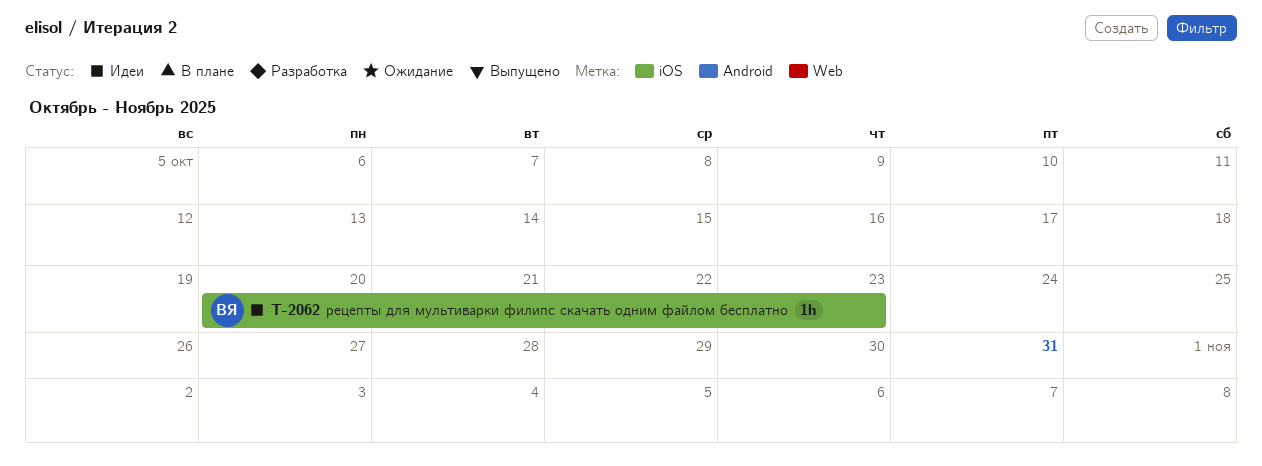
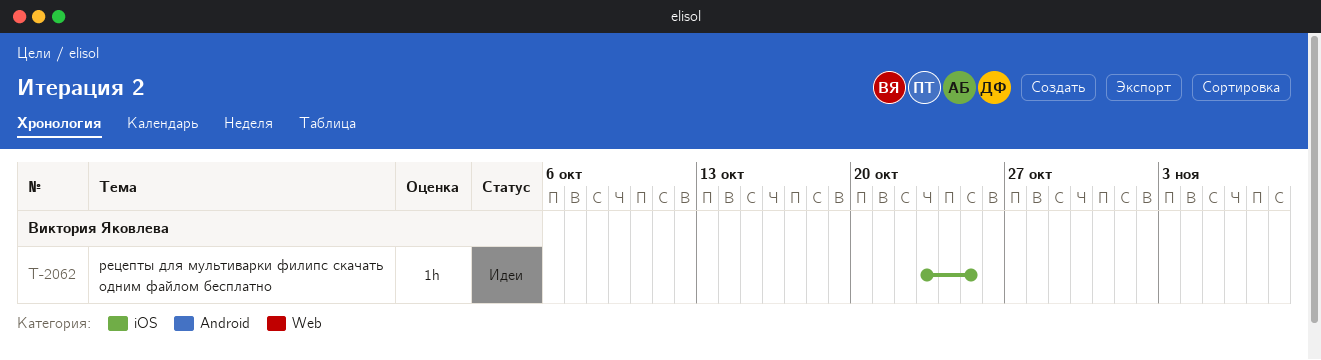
T-2062, start: Oct 20 -> Oct 23
T-2062, due: Oct 23 -> Oct 25

